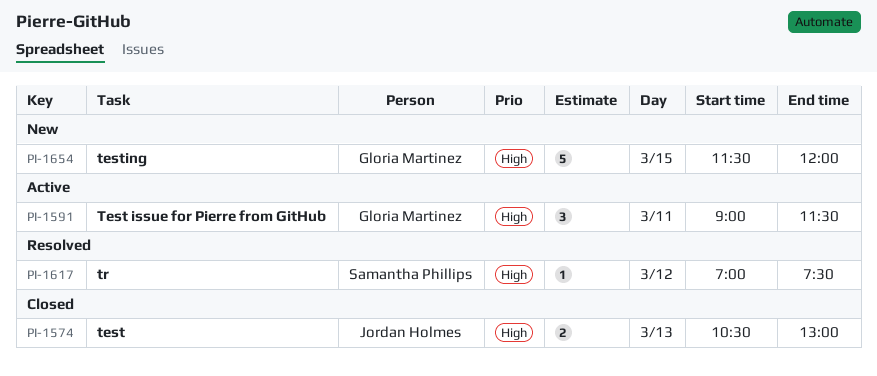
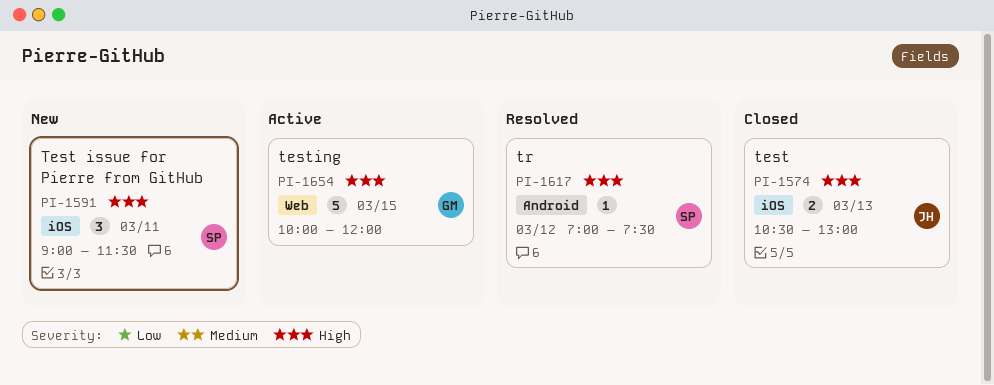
PI-1591, status: Active -> New
PI-1591, owner: Gloria Martinez -> Samantha Phillips
PI-1654, status: New -> Active
PI-1654, begins: 11:30 -> 10:00

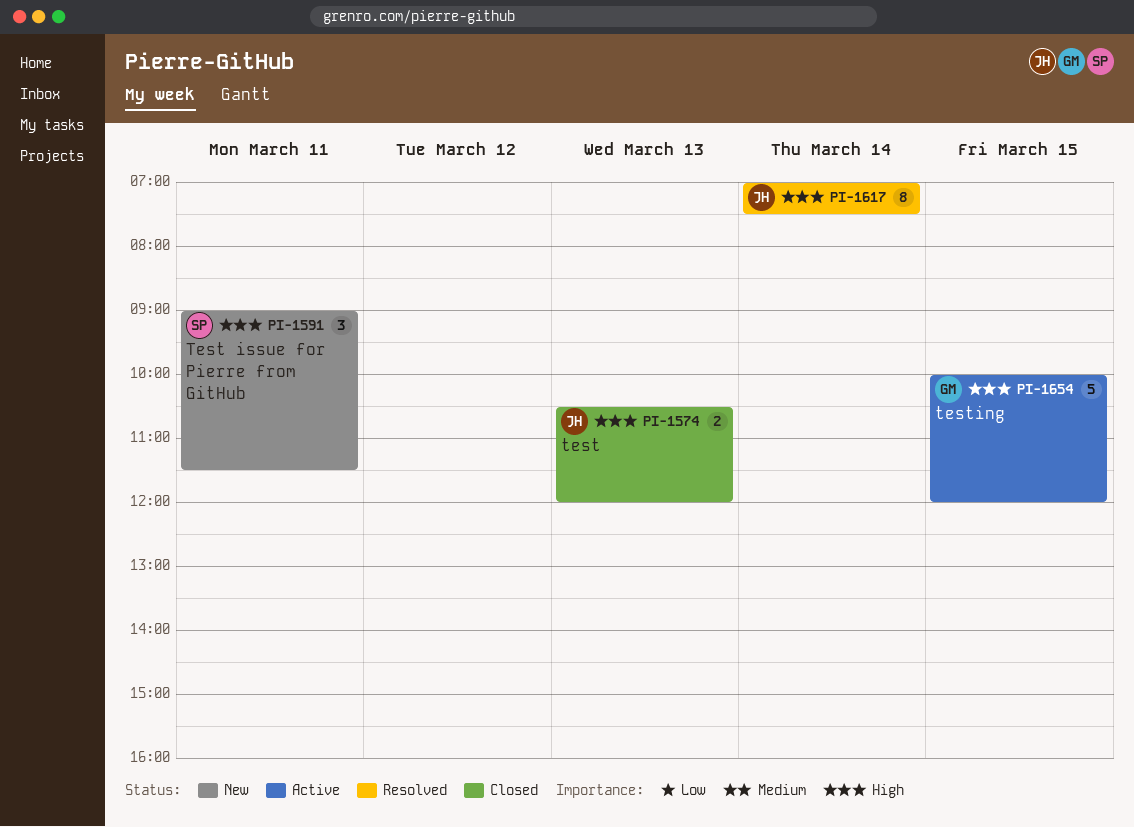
PI-1574, ends: 13:00 -> 12:00
PI-1617, owner: SP -> JH
PI-1617, estimate: 1 -> 8
PI-1617, day: Mar 12 -> Mar 14

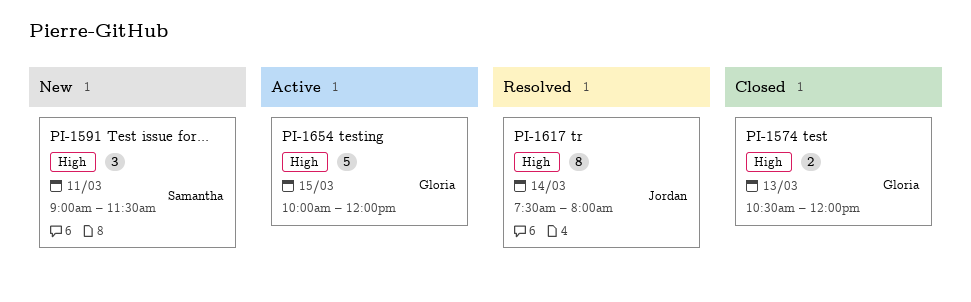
PI-1574, owner: Jordan -> Gloria
PI-1617, begins: 07:00 -> 07:30
PI-1617, ends: 07:30 -> 08:00

